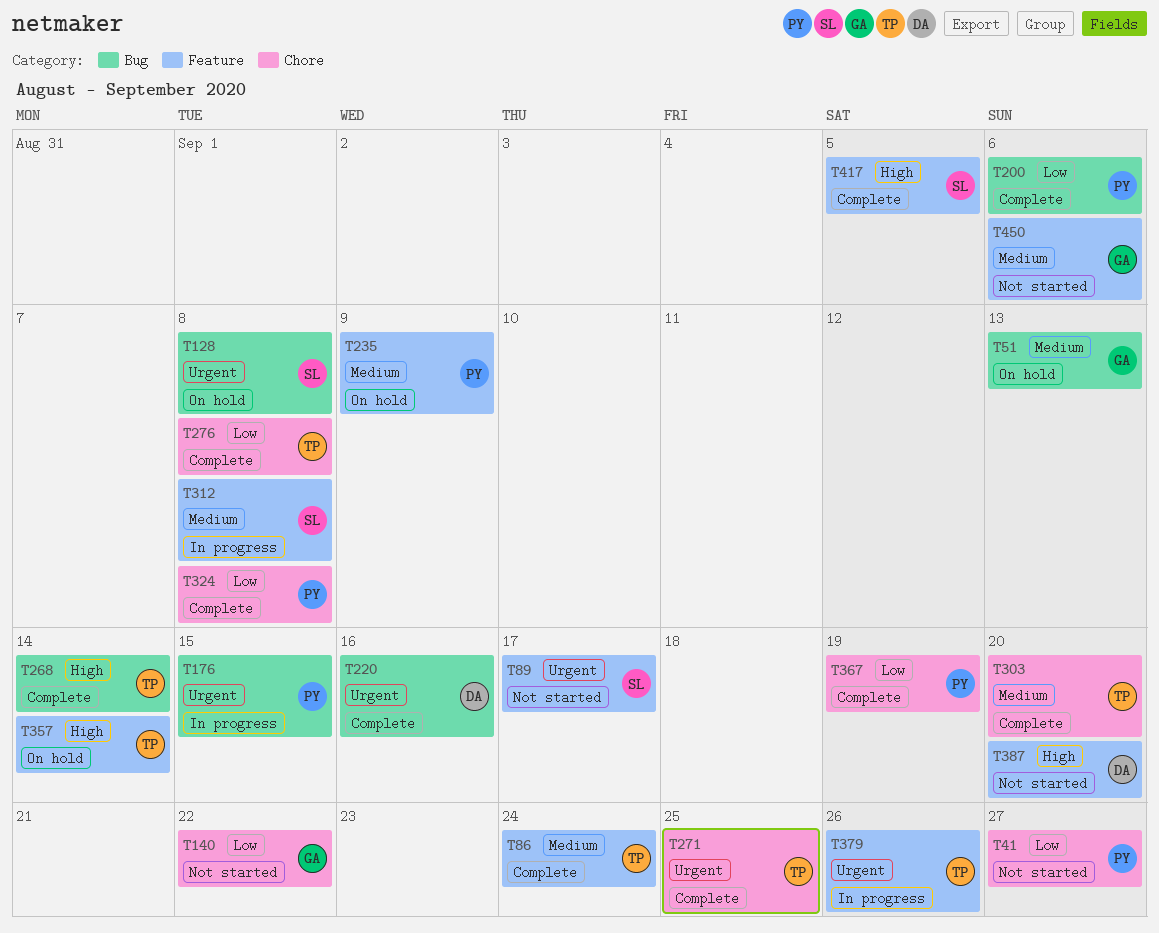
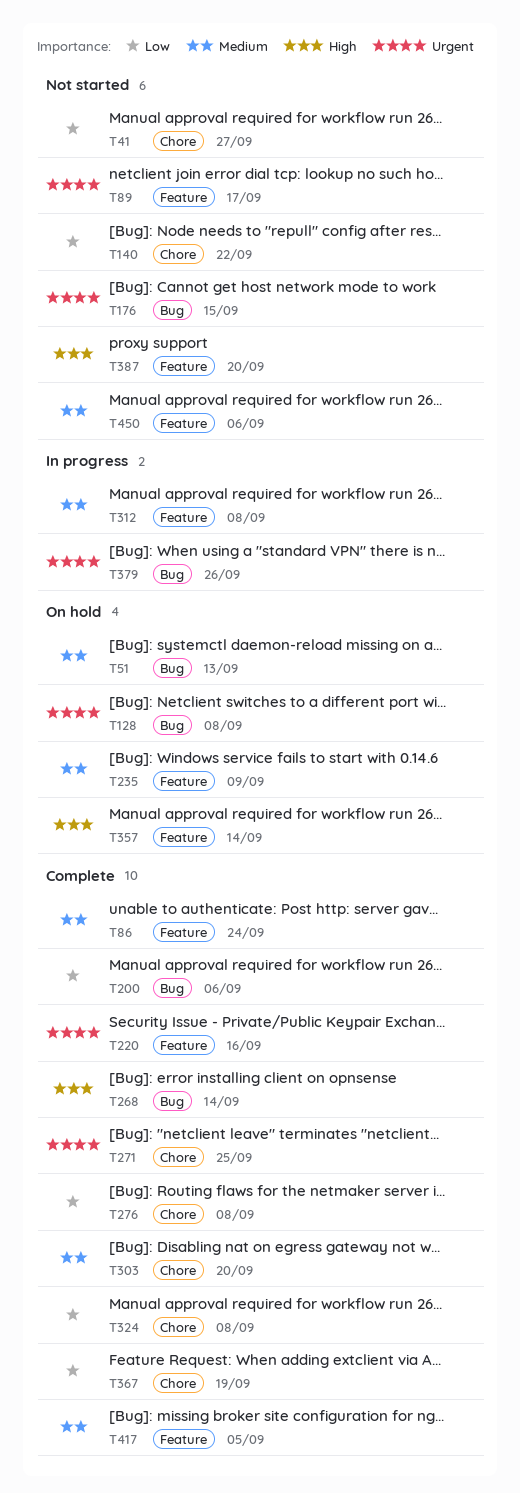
T176, status: In progress -> Not started
T220, label: Bug -> Feature
T379, label: Feature -> Bug
T417, priority: High -> Medium

